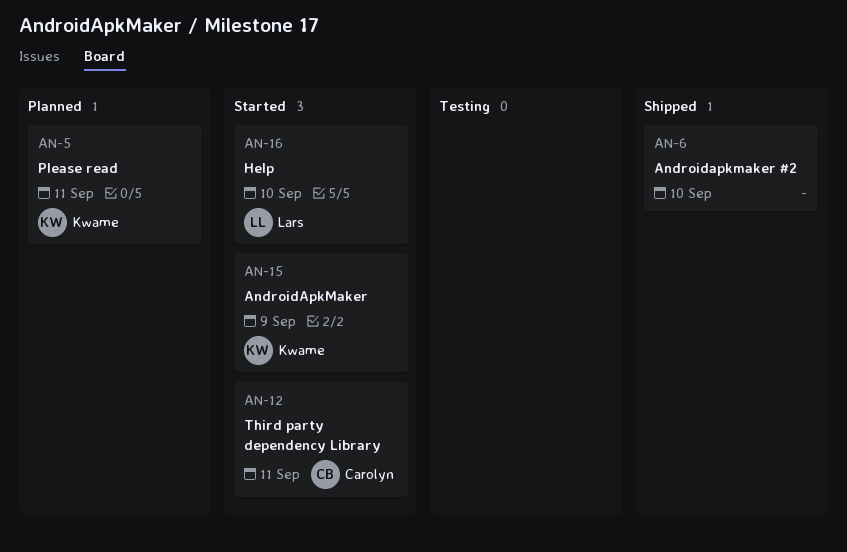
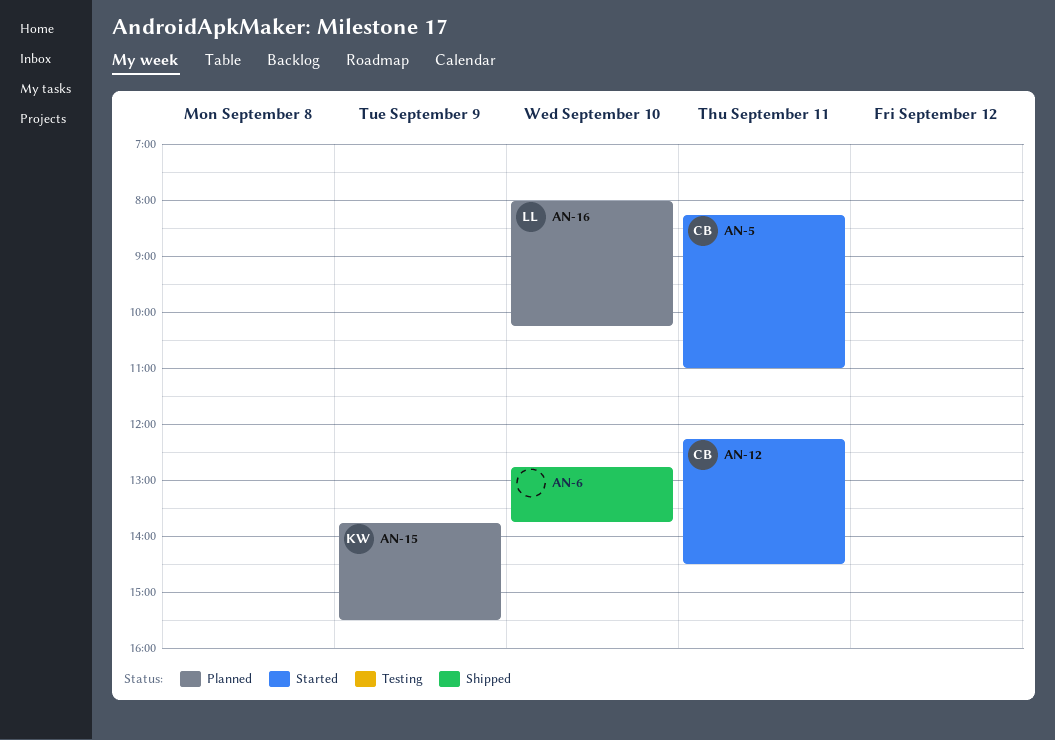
AN-5, status: Planned -> Started
AN-5, owner: Kwame -> Carolyn
AN-15, status: Started -> Planned
AN-16, status: Started -> Planned

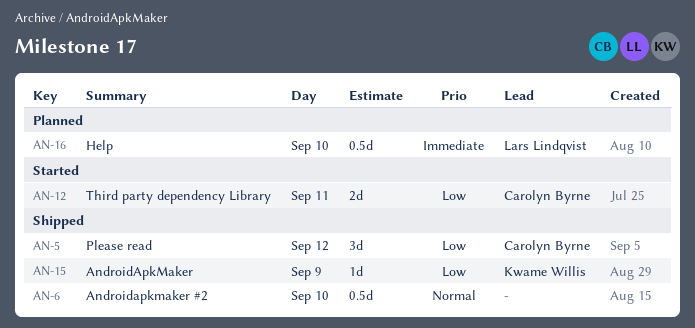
AN-5, status: Started -> Shipped
AN-5, day: Sep 11 -> Sep 12
AN-15, status: Planned -> Shipped

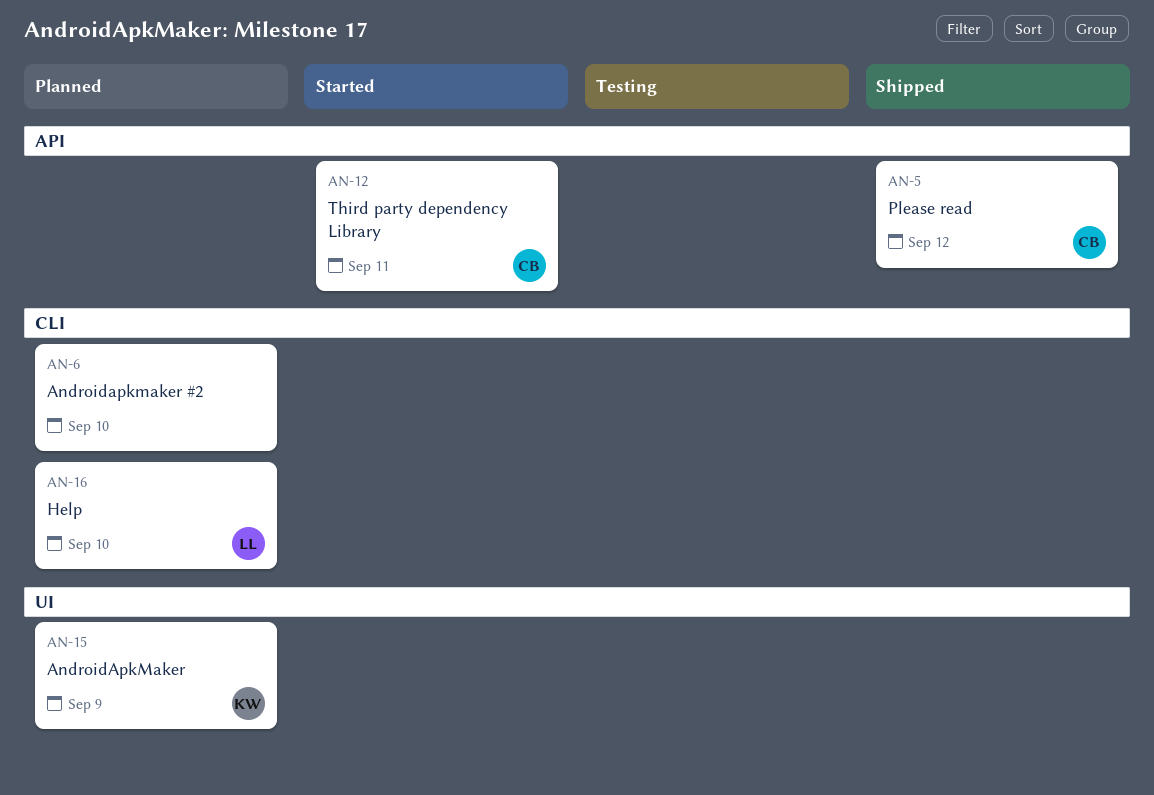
AN-6, status: Shipped -> Planned
AN-15, status: Shipped -> Planned

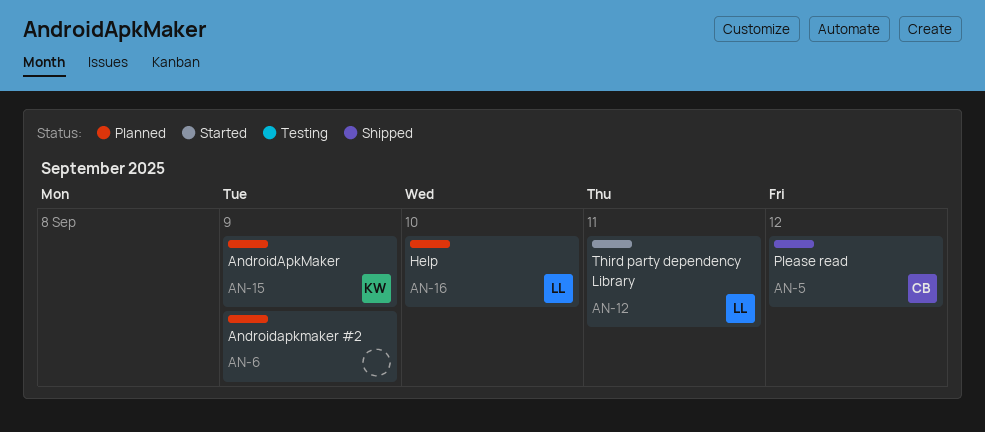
AN-6, day: Sep 10 -> Sep 9
AN-12, owner: CB -> LL

